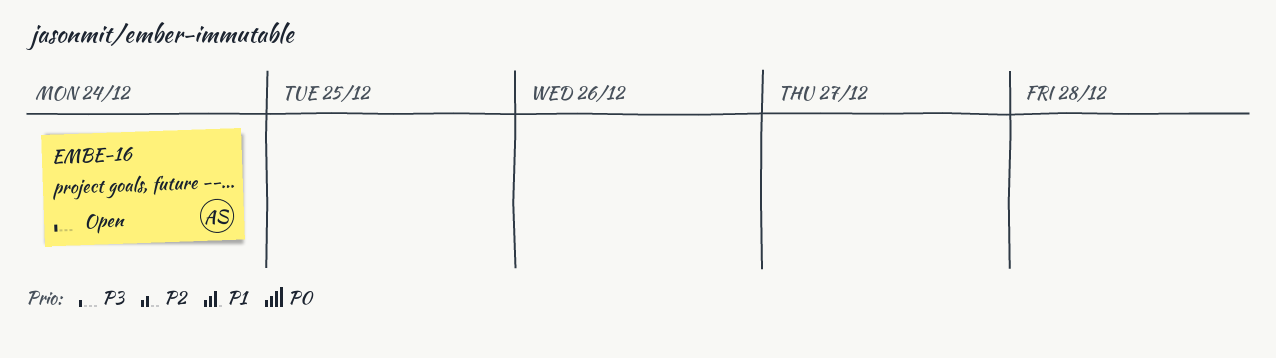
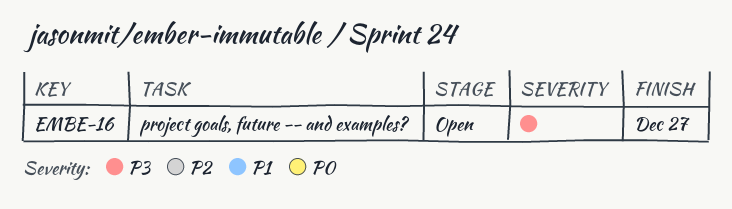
EMBE-16, due: Dec 24 -> Dec 27

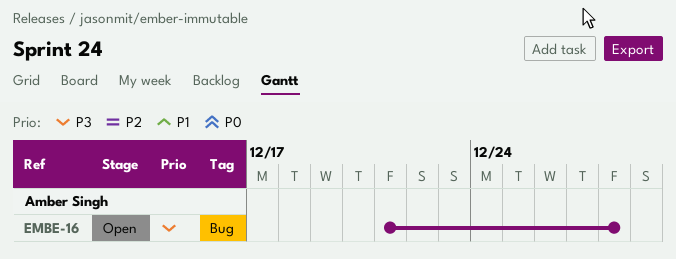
EMBE-16, due: Dec 27 -> Dec 28

